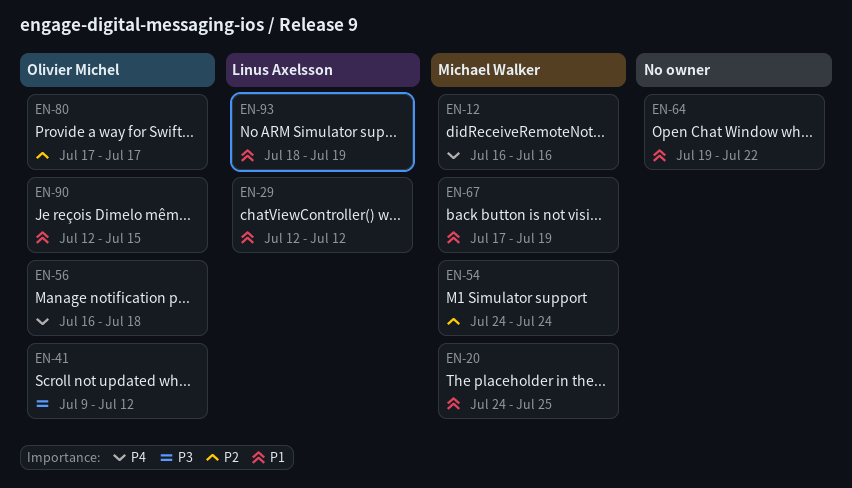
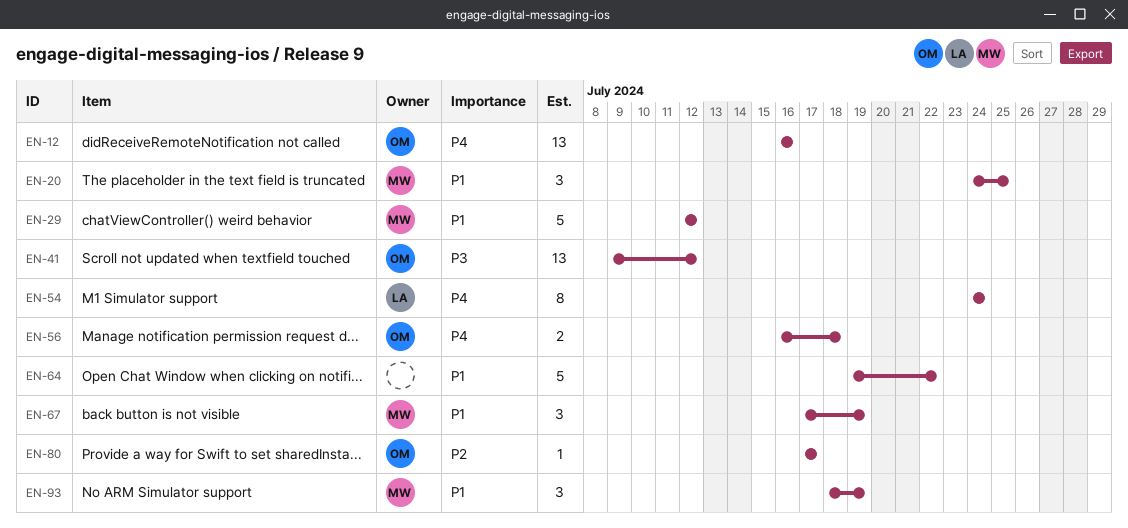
EN-12, owner: Michael Walker -> Olivier Michel
EN-29, owner: Linus Axelsson -> Michael Walker
EN-54, owner: Michael Walker -> Linus Axelsson
EN-54, priority: P2 -> P4
EN-90: present -> none
EN-93, owner: Linus Axelsson -> Michael Walker

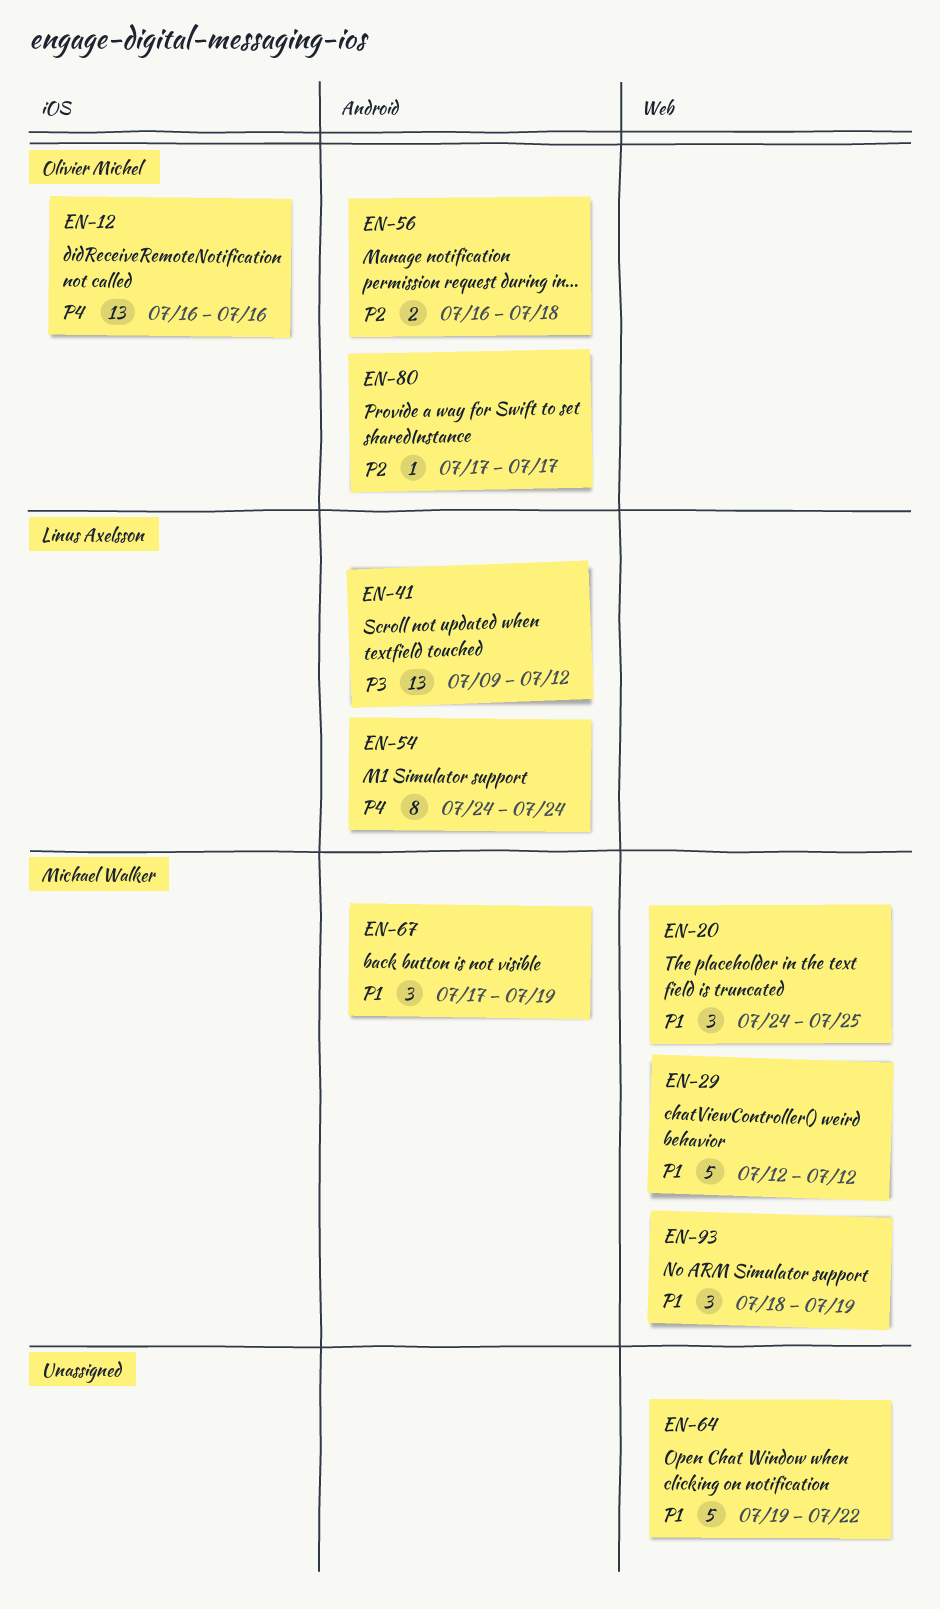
EN-41, owner: Olivier Michel -> Linus Axelsson
EN-56, priority: P4 -> P2

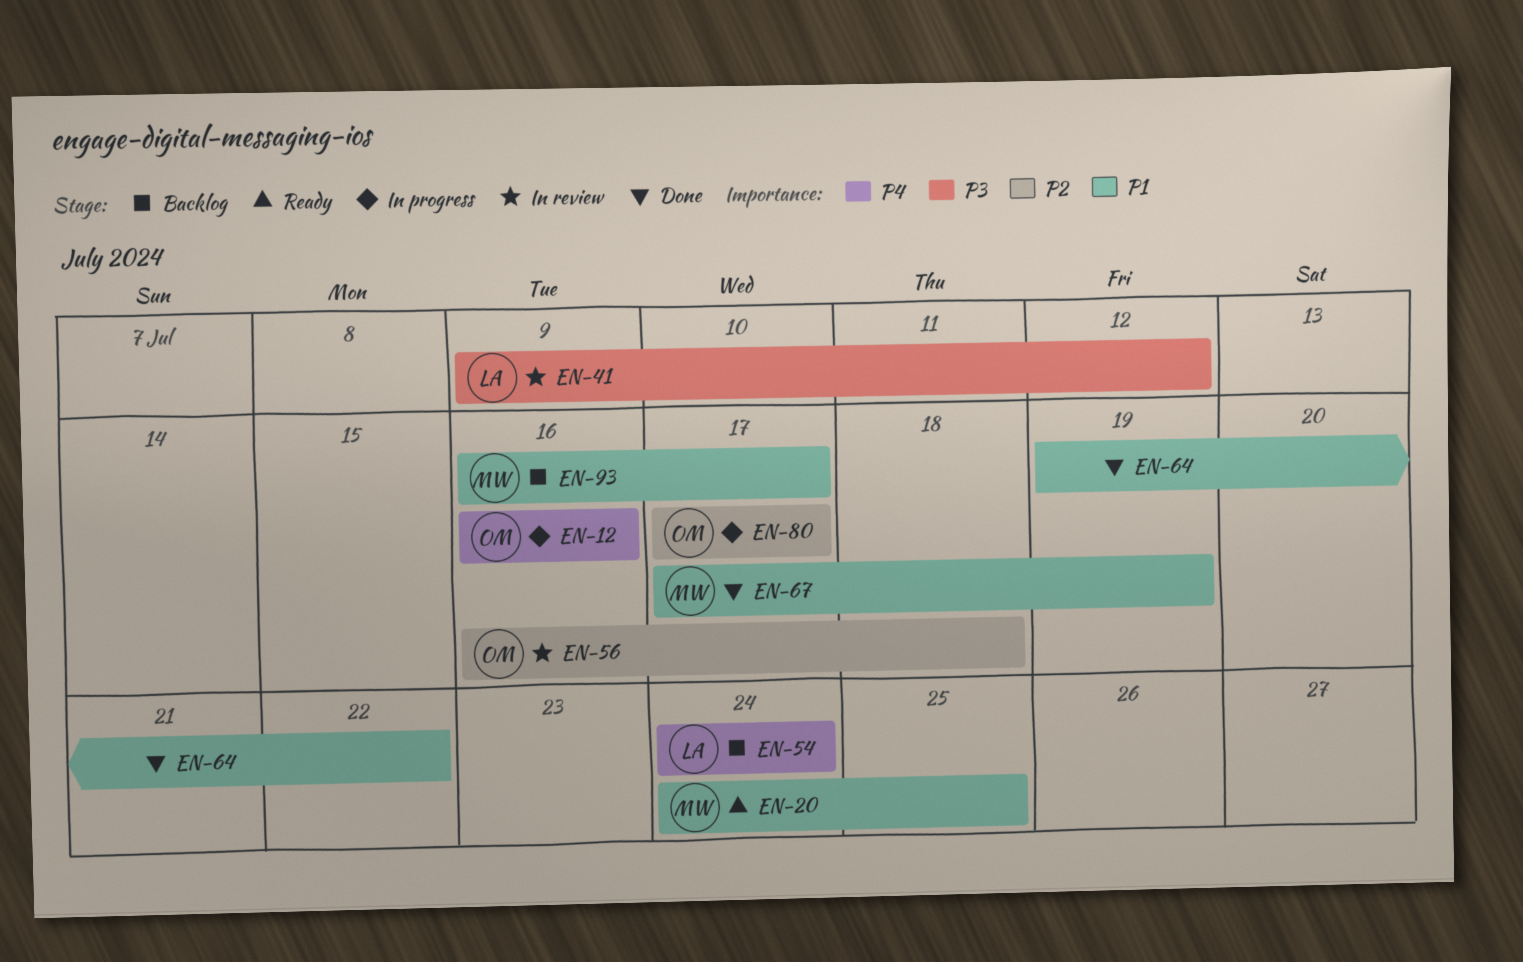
EN-29: present -> none
EN-93, start: Jul 18 -> Jul 16
EN-93, due: Jul 19 -> Jul 17

